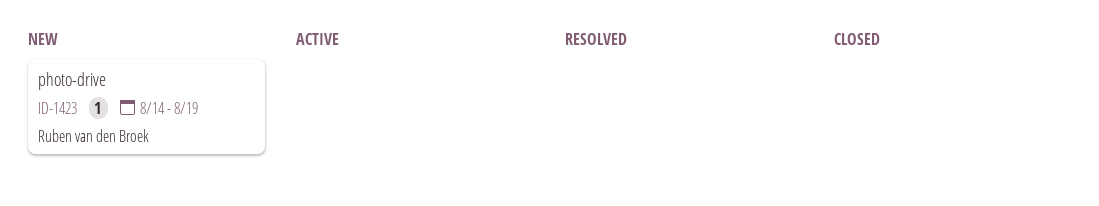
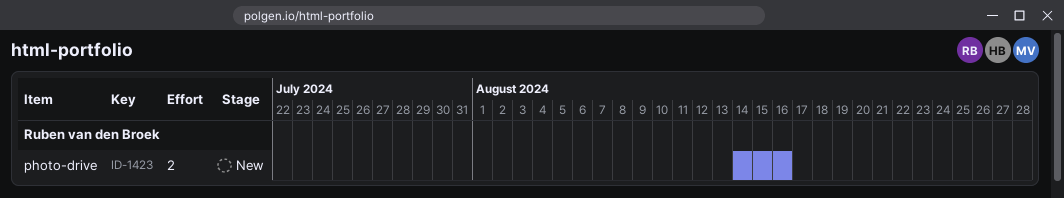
ID-1423, estimate: 1 -> 2
ID-1423, due: Aug 19 -> Aug 16

